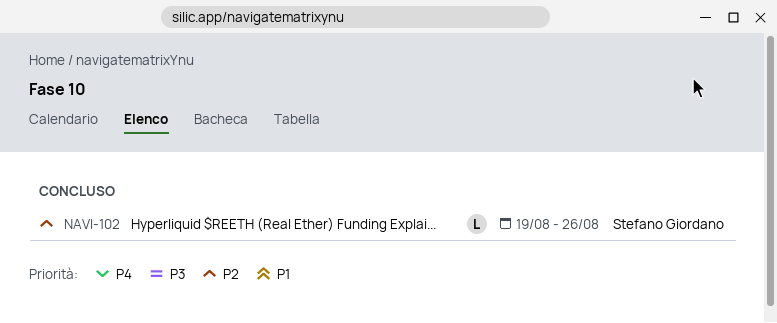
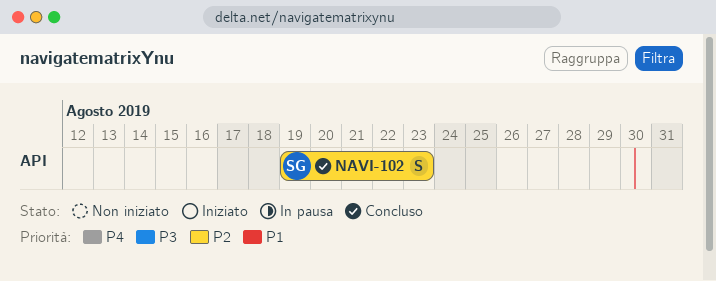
NAVI-102, estimate: L -> S
NAVI-102, due: Aug 26 -> Aug 23

